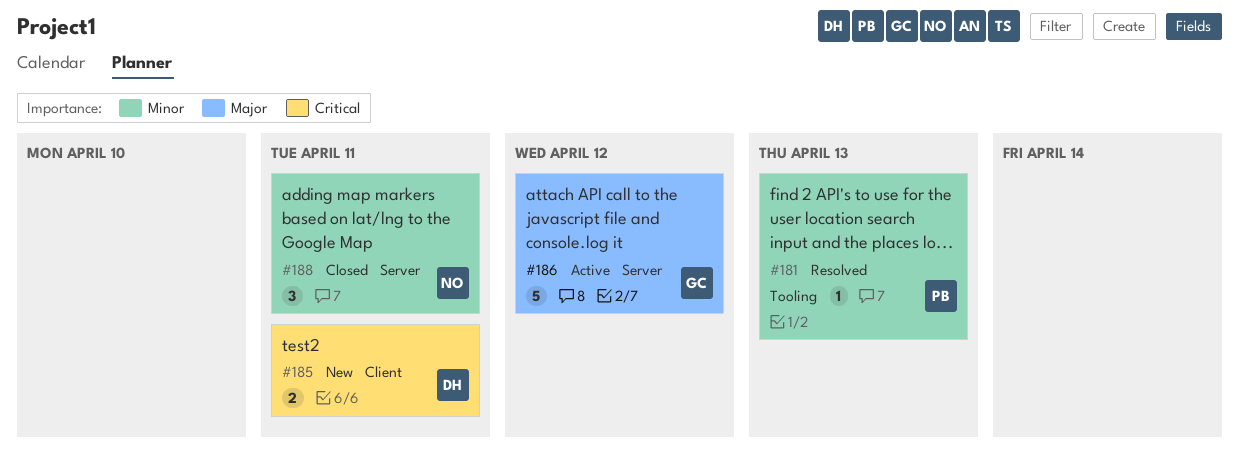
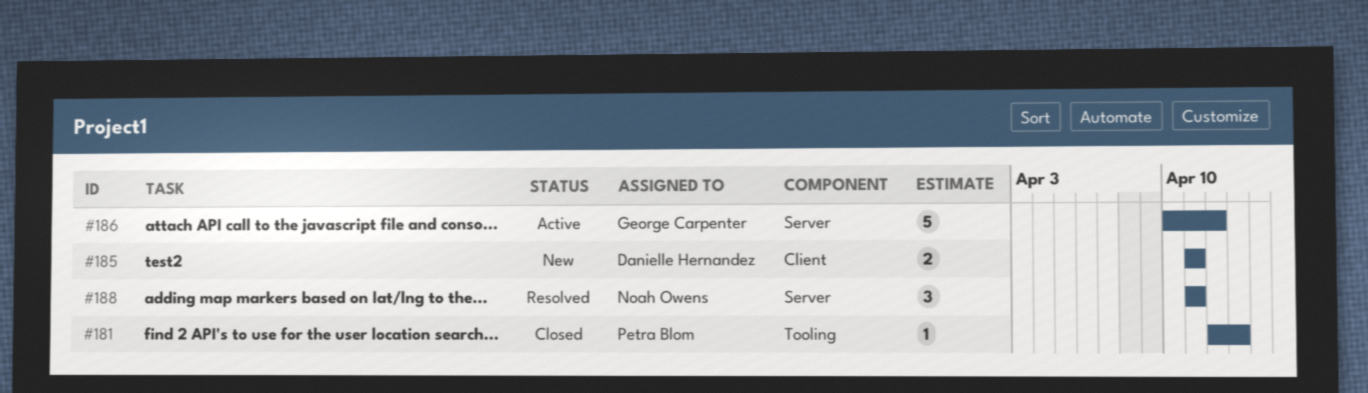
#181, status: Resolved -> Closed
#188, status: Closed -> Resolved

